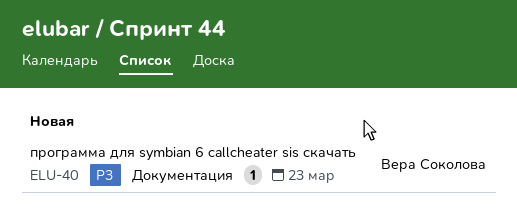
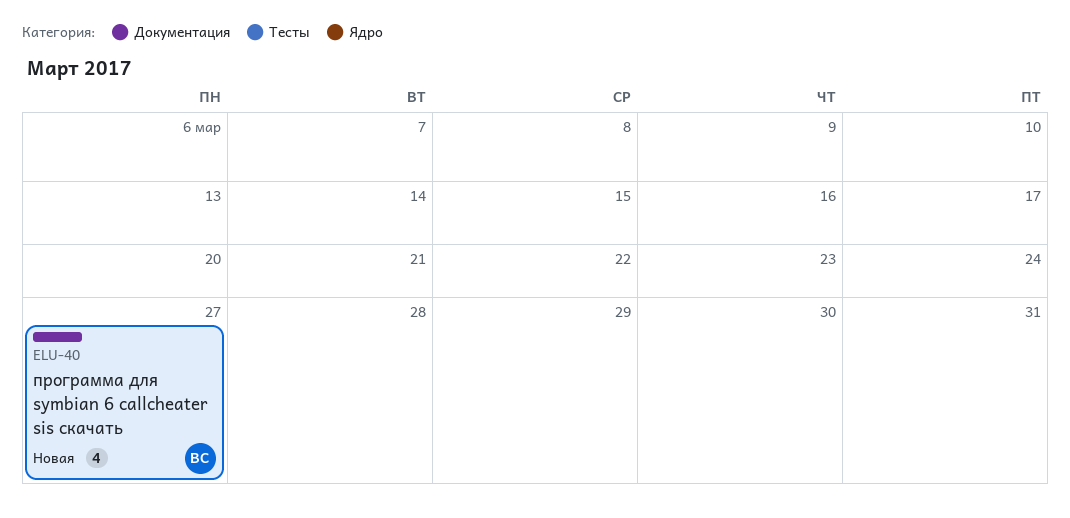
ELU-40, estimate: 1 -> 4
ELU-40, due: Mar 23 -> Mar 27

